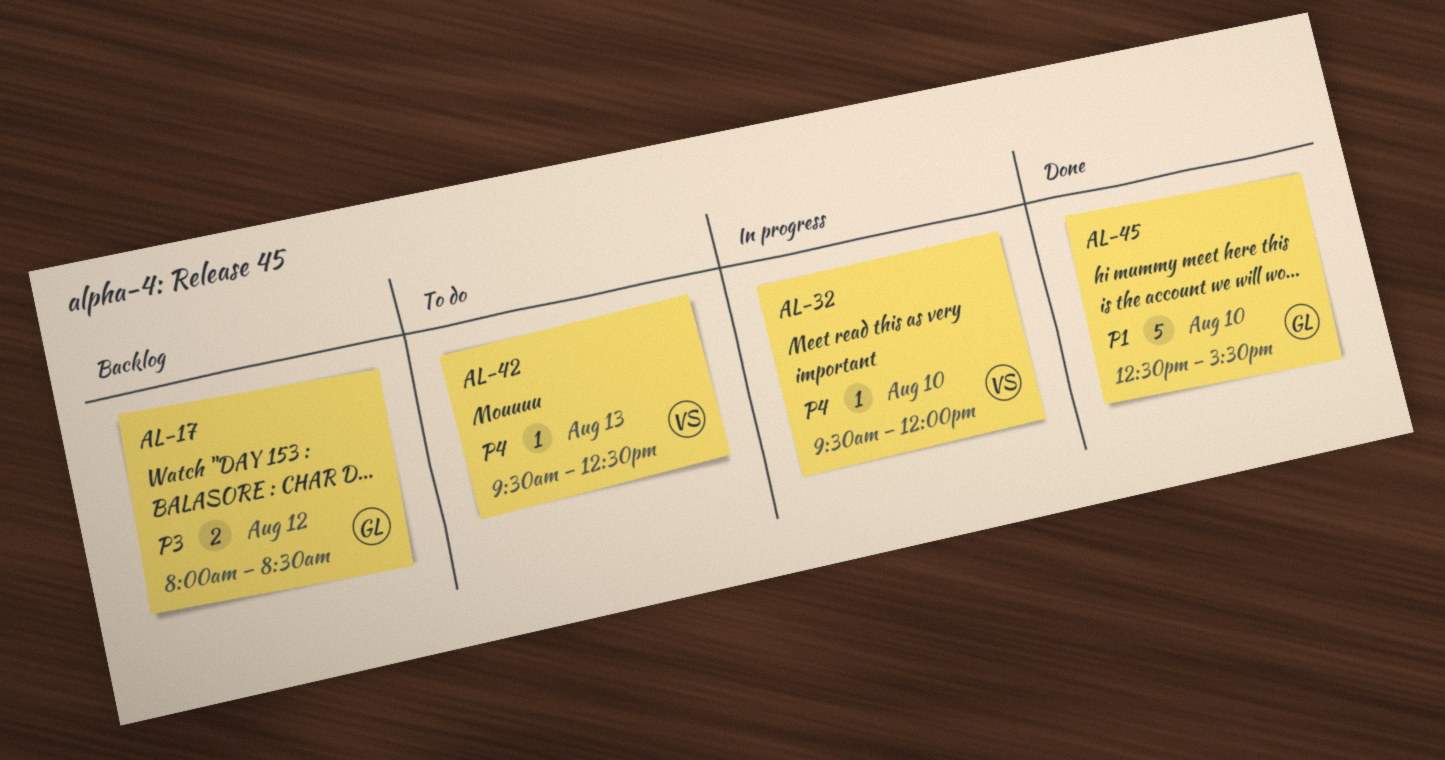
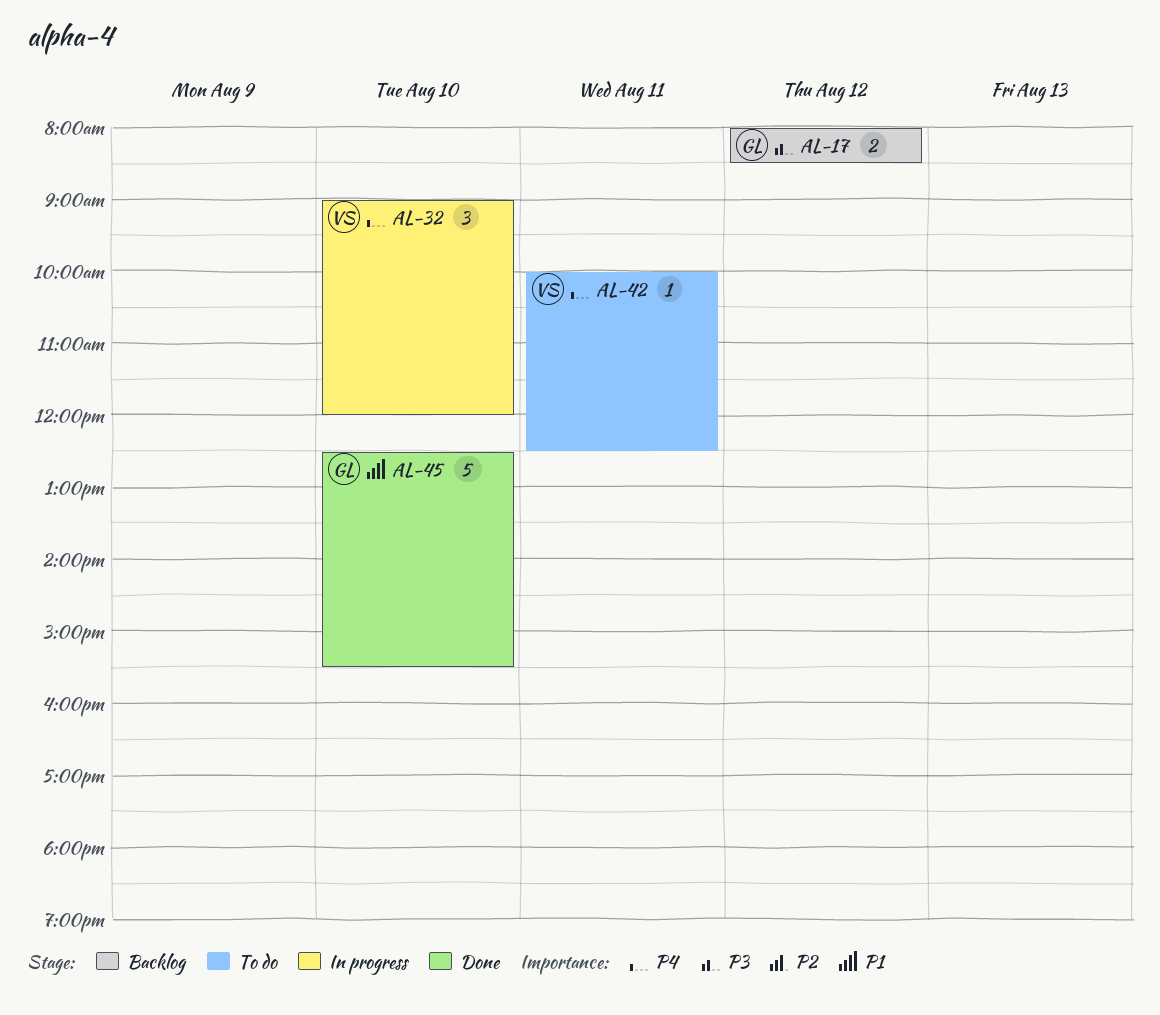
AL-32, estimate: 1 -> 3
AL-32, begins: 09:30 -> 09:00
AL-42, day: Aug 13 -> Aug 11
AL-42, begins: 09:30 -> 10:00

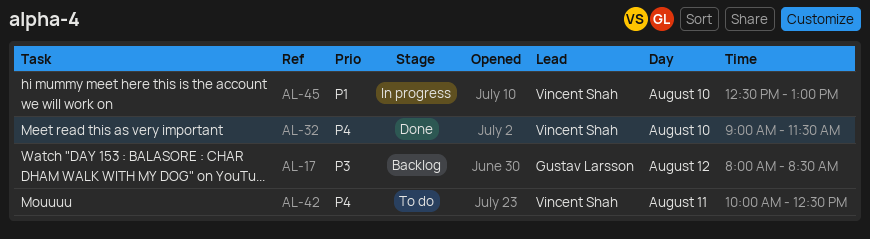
AL-32, status: In progress -> Done
AL-32, ends: 12:00 -> 11:30
AL-45, status: Done -> In progress
AL-45, owner: Gustav Larsson -> Vincent Shah
AL-45, ends: 15:30 -> 13:00

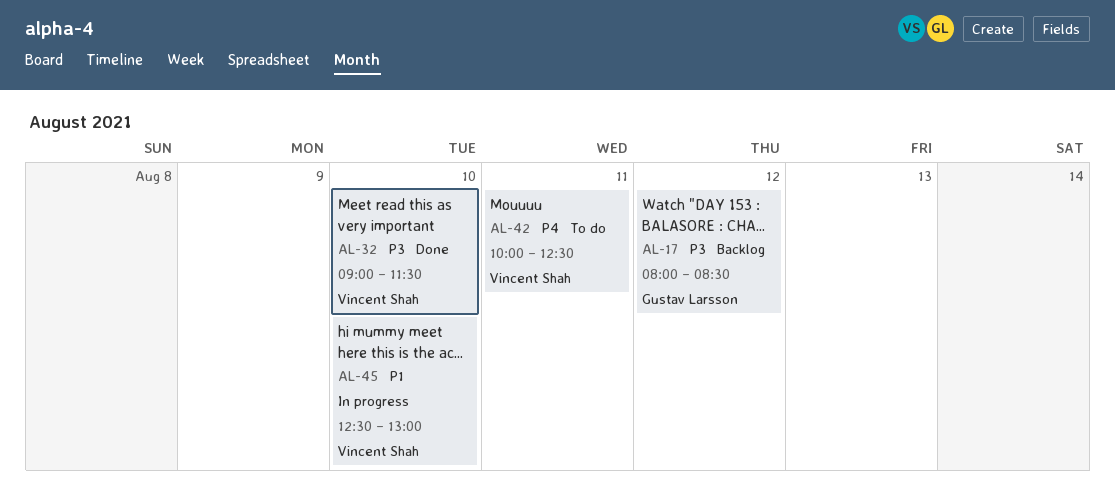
AL-32, priority: P4 -> P3

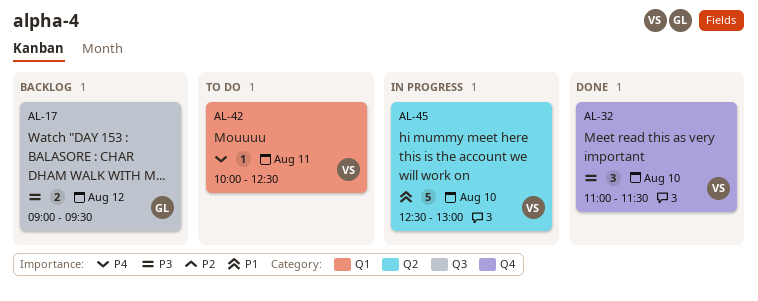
AL-17, begins: 08:00 -> 09:00
AL-17, ends: 08:30 -> 09:30
AL-32, begins: 09:00 -> 11:00

